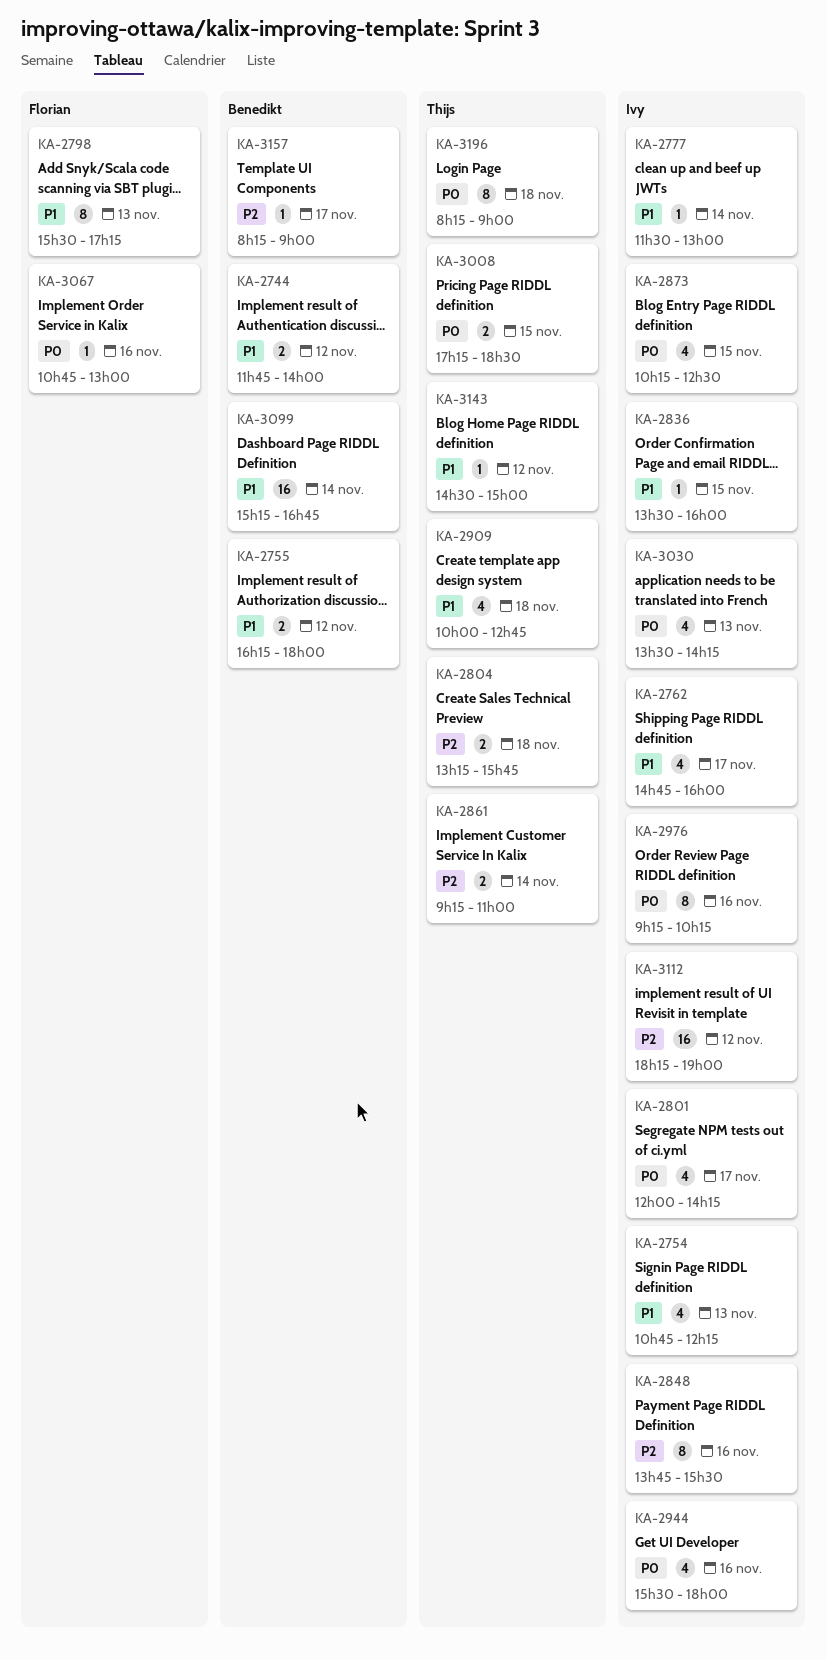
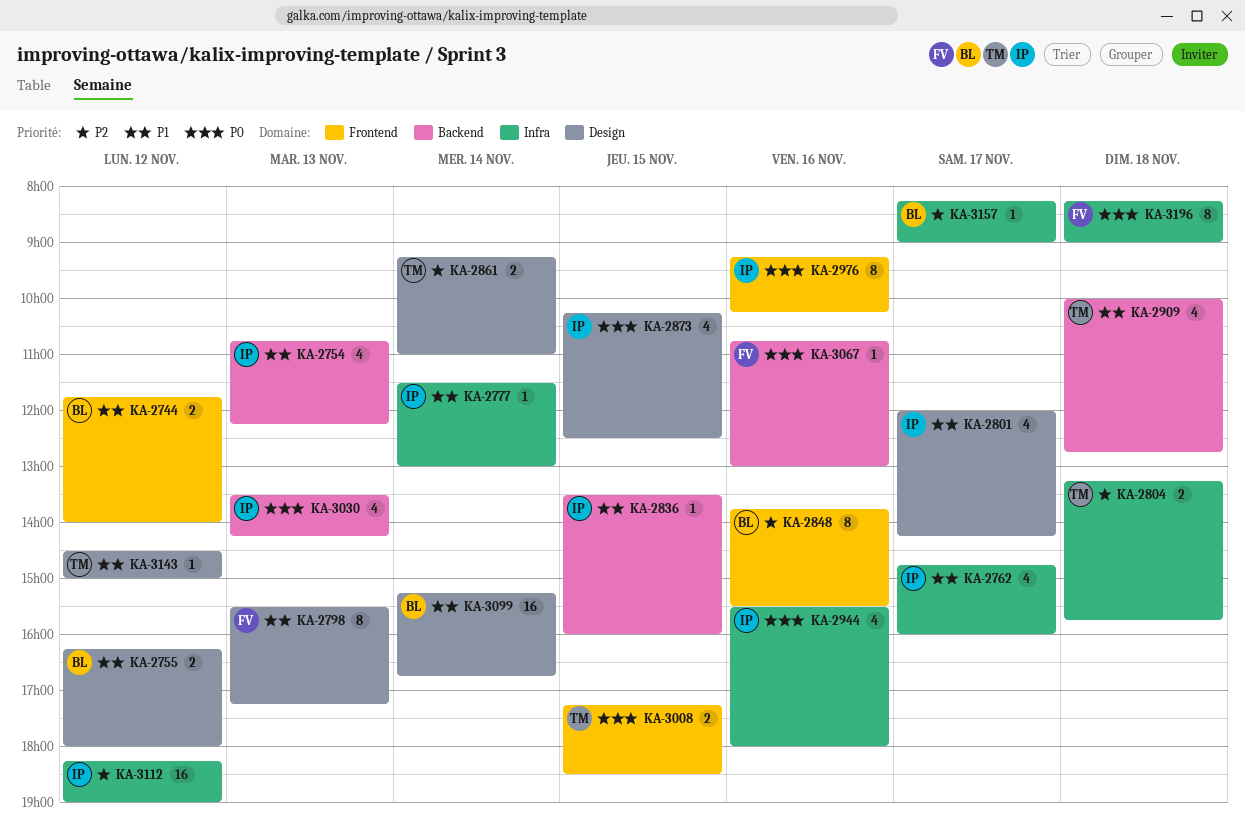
KA-2801, priority: P0 -> P1
KA-2848, owner: Ivy -> Benedikt
KA-3196, owner: Thijs -> Florian

